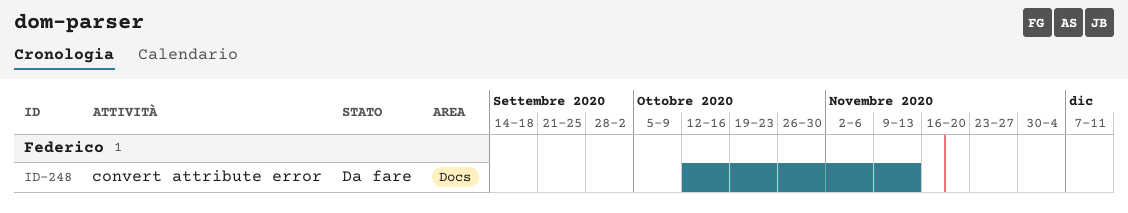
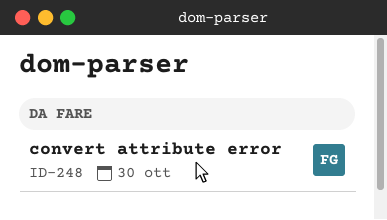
ID-248, due: Nov 13 -> Oct 30

